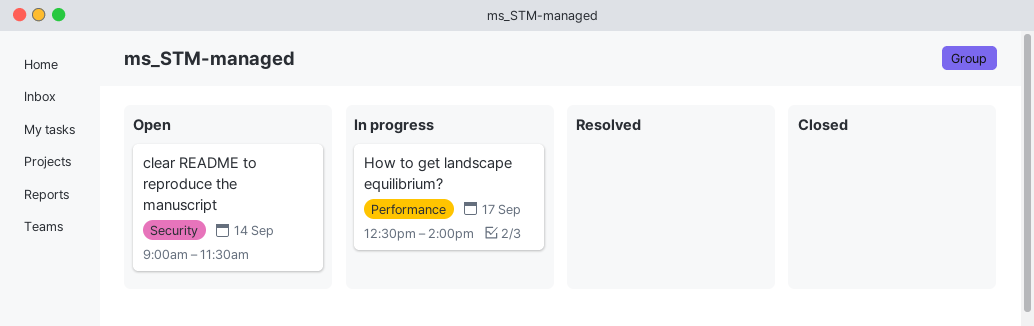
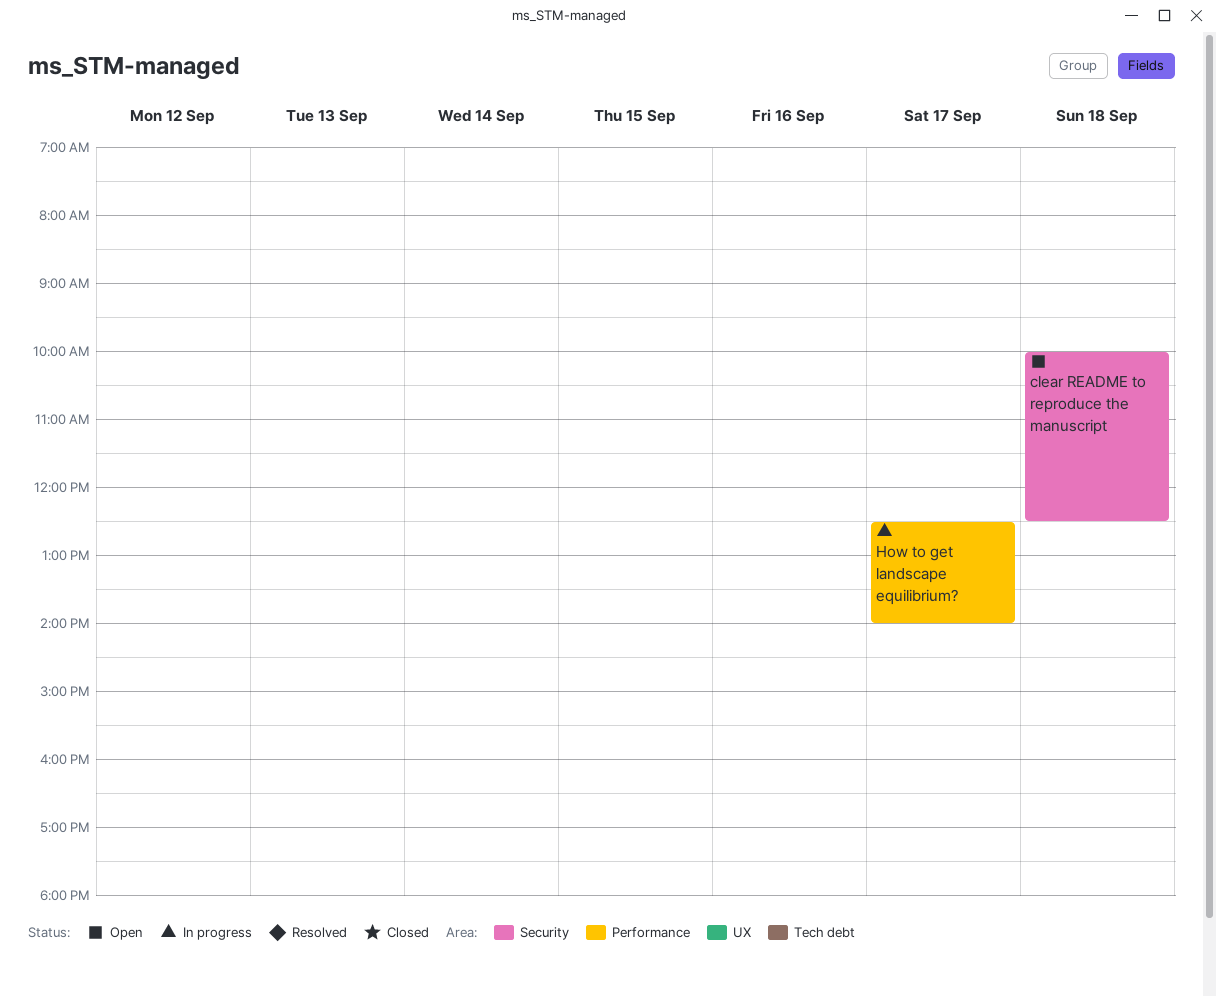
clear README to reproduce the manuscript, day: Sep 14 -> Sep 18
clear README to reproduce the manuscript, begins: 09:00 -> 10:00
clear README to reproduce the manuscript, ends: 11:30 -> 12:30

